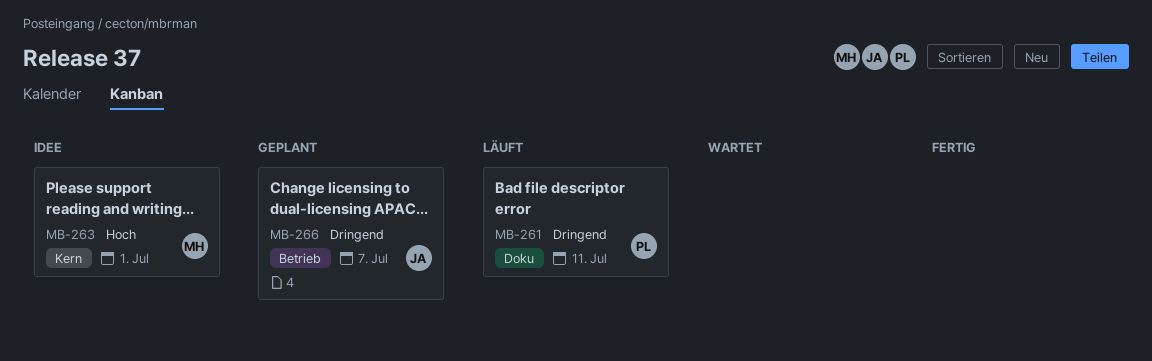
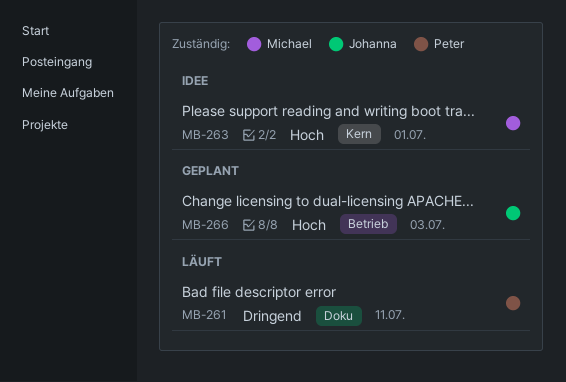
MB-266, priority: Dringend -> Hoch
MB-266, due: Jul 7 -> Jul 3

